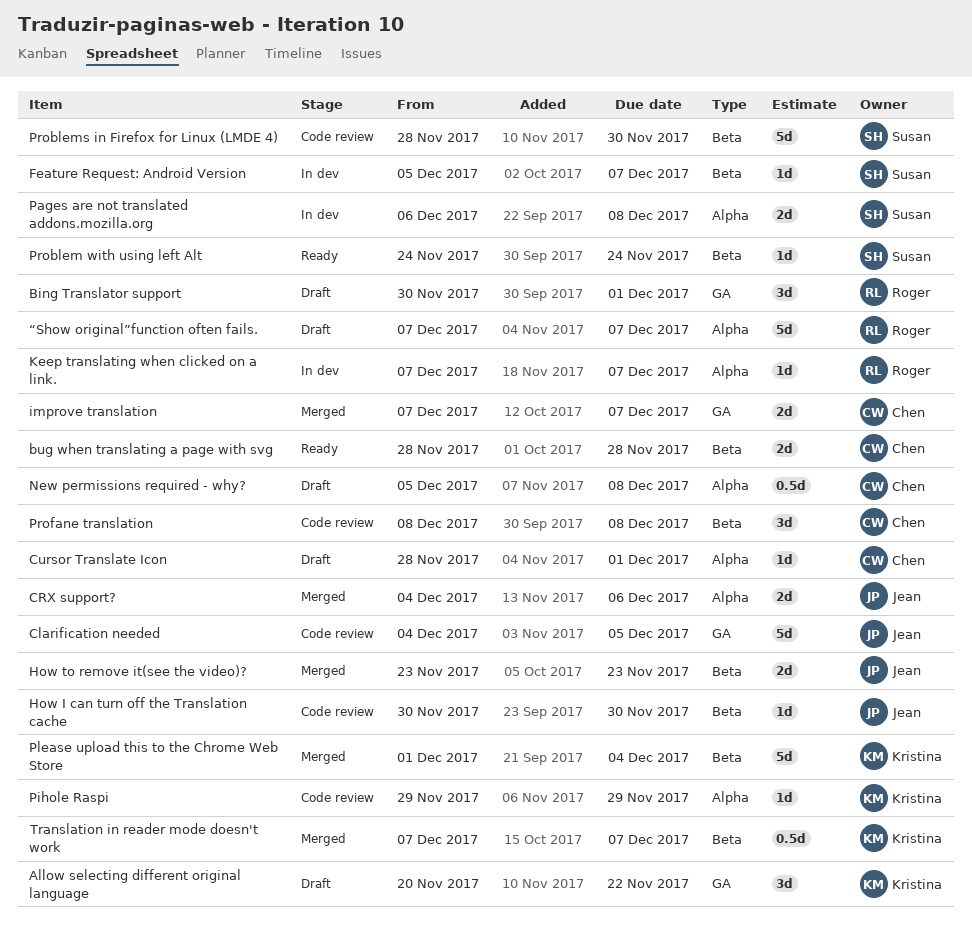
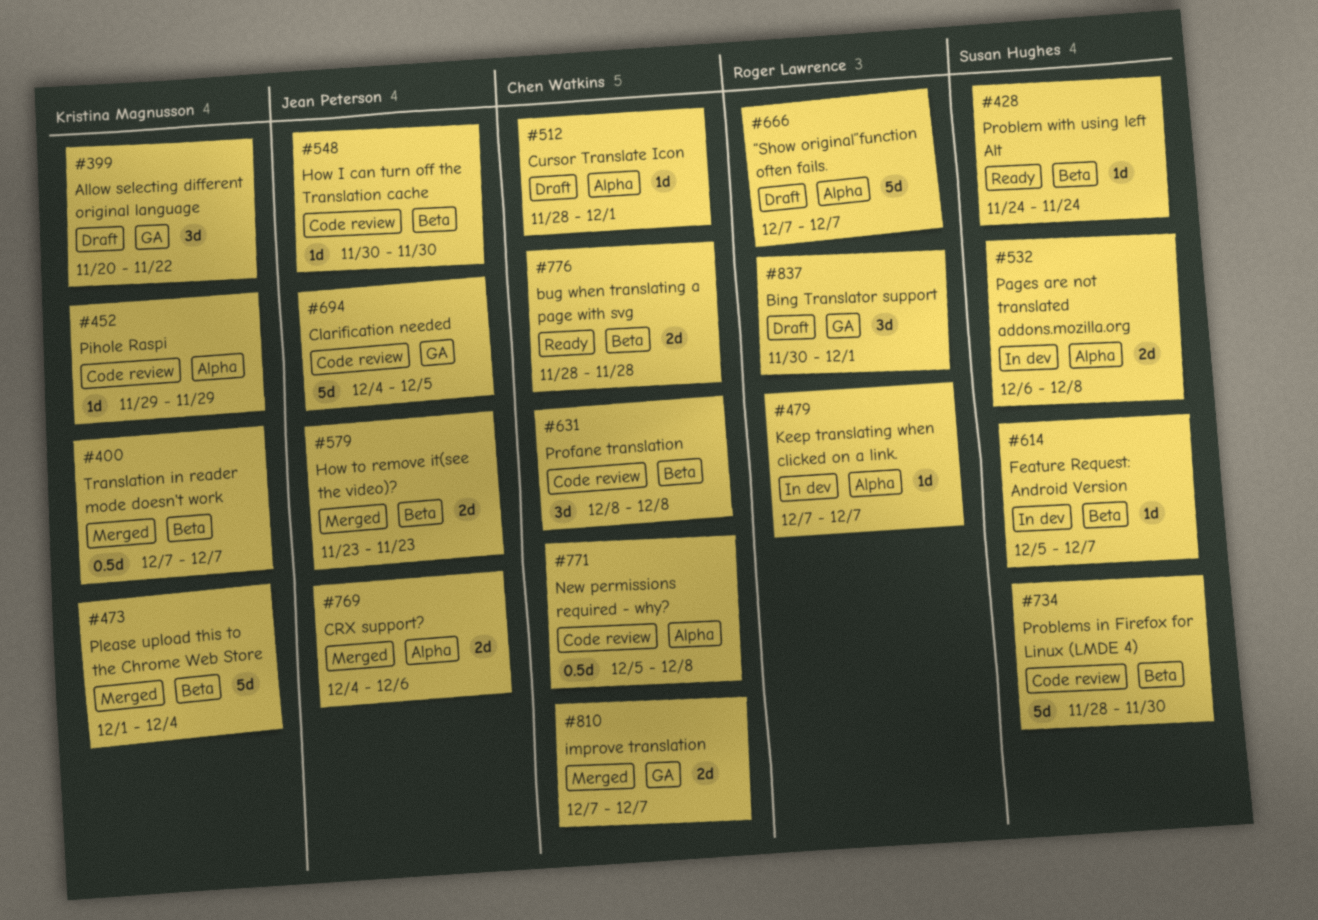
New permissions required - why?, status: Draft -> Code review

